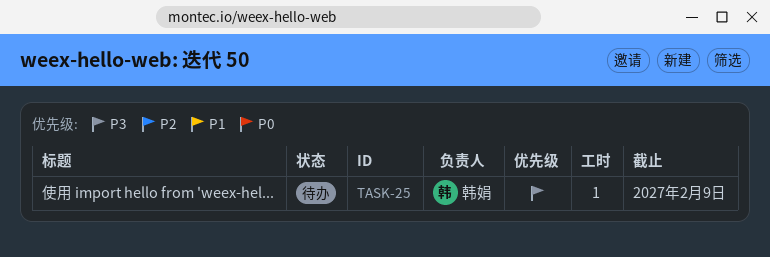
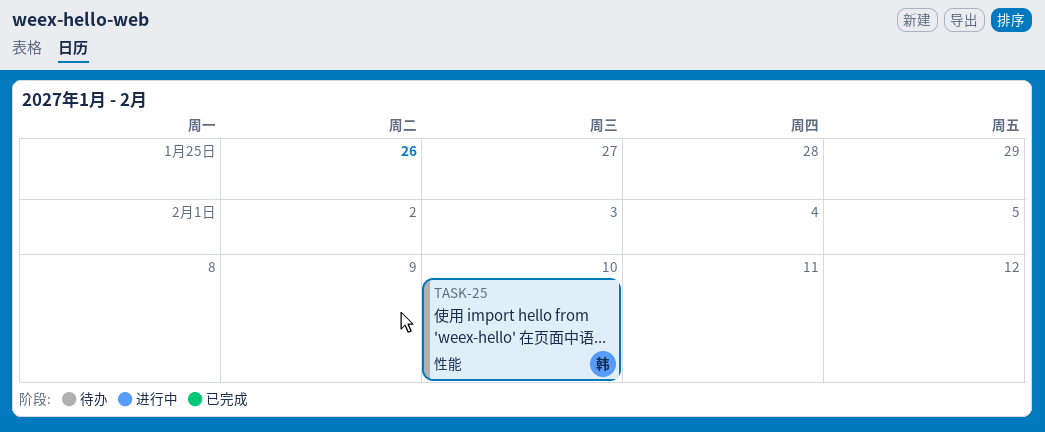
TASK-25, due: Feb 9 -> Feb 10

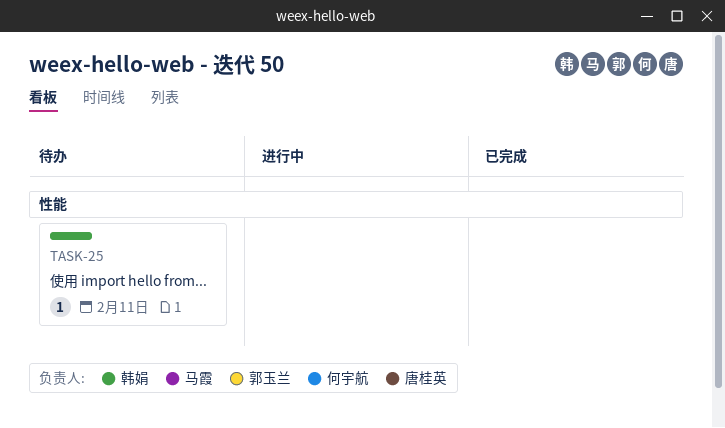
TASK-25, due: Feb 10 -> Feb 11

